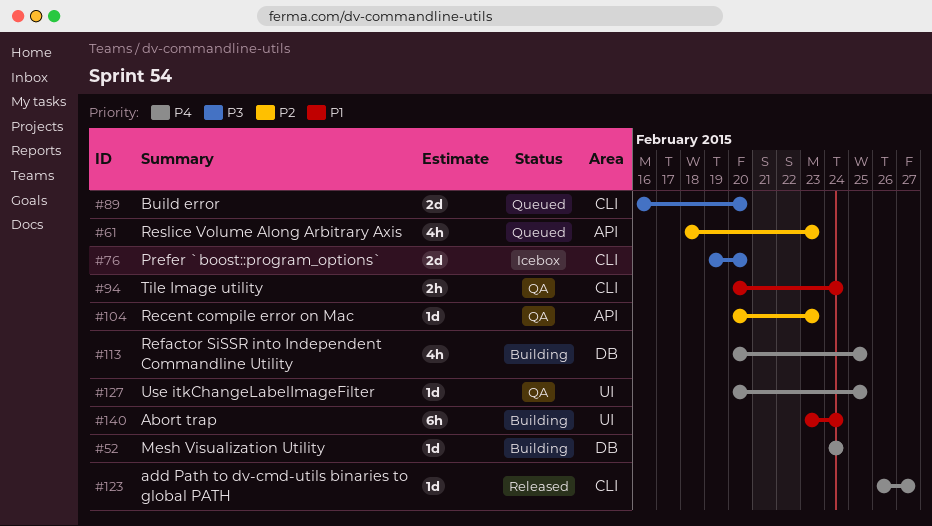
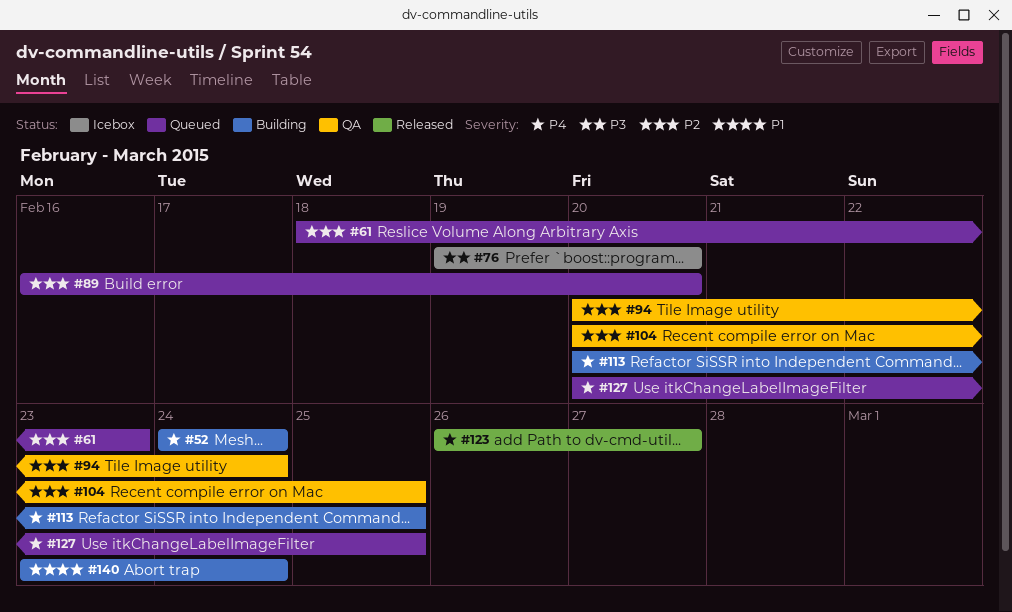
#89, priority: P3 -> P2
#94, priority: P1 -> P2
#104, due: Feb 23 -> Feb 25
#127, status: QA -> Queued

